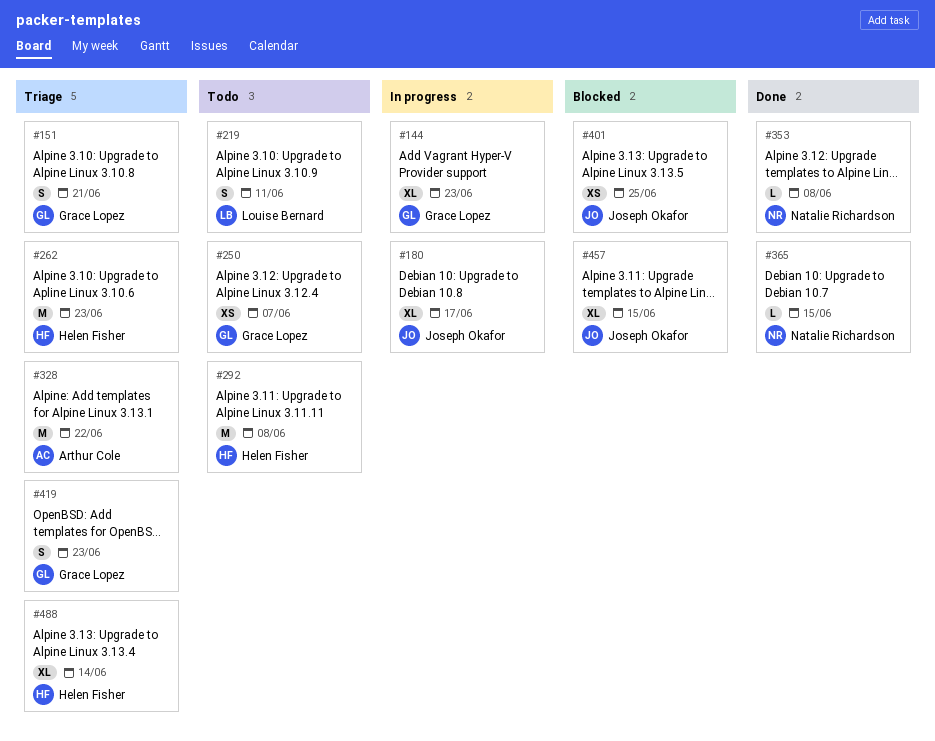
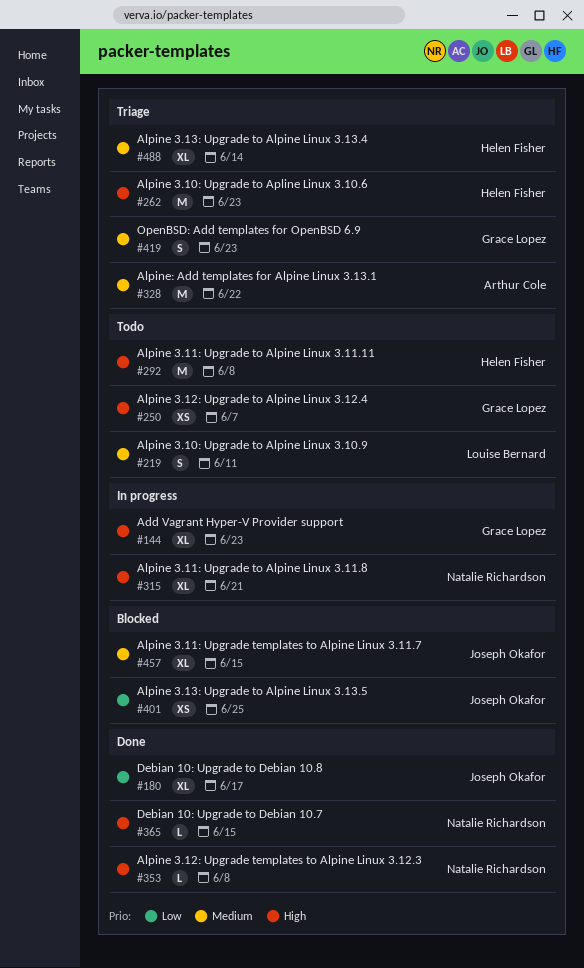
#151: present -> none
#180, status: In progress -> Done
#315: none -> present

